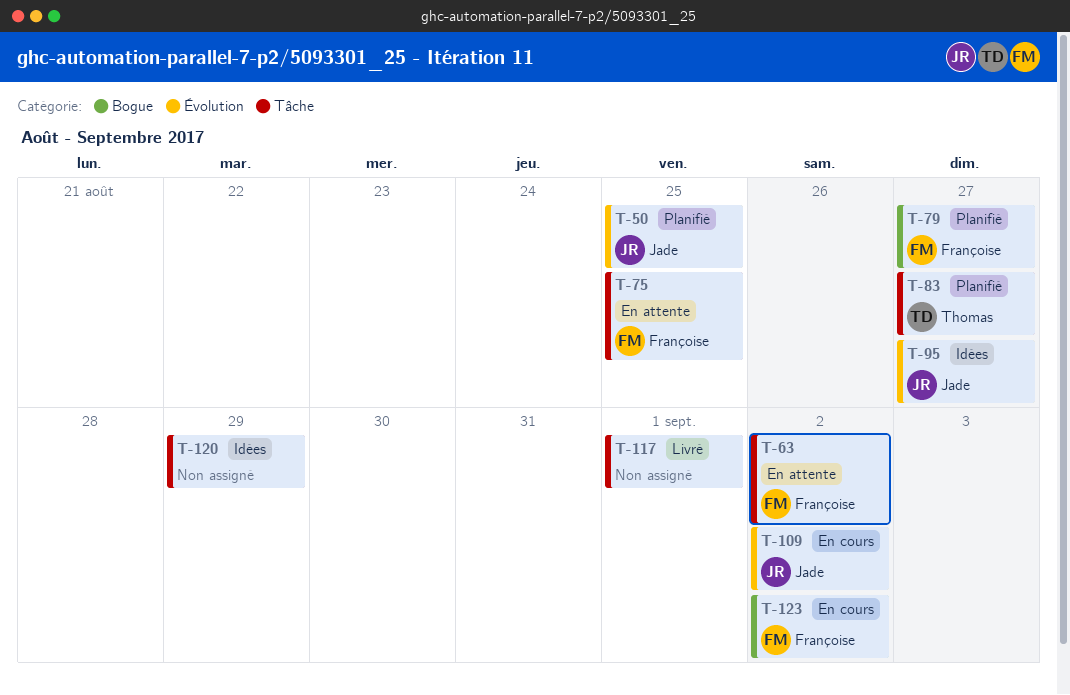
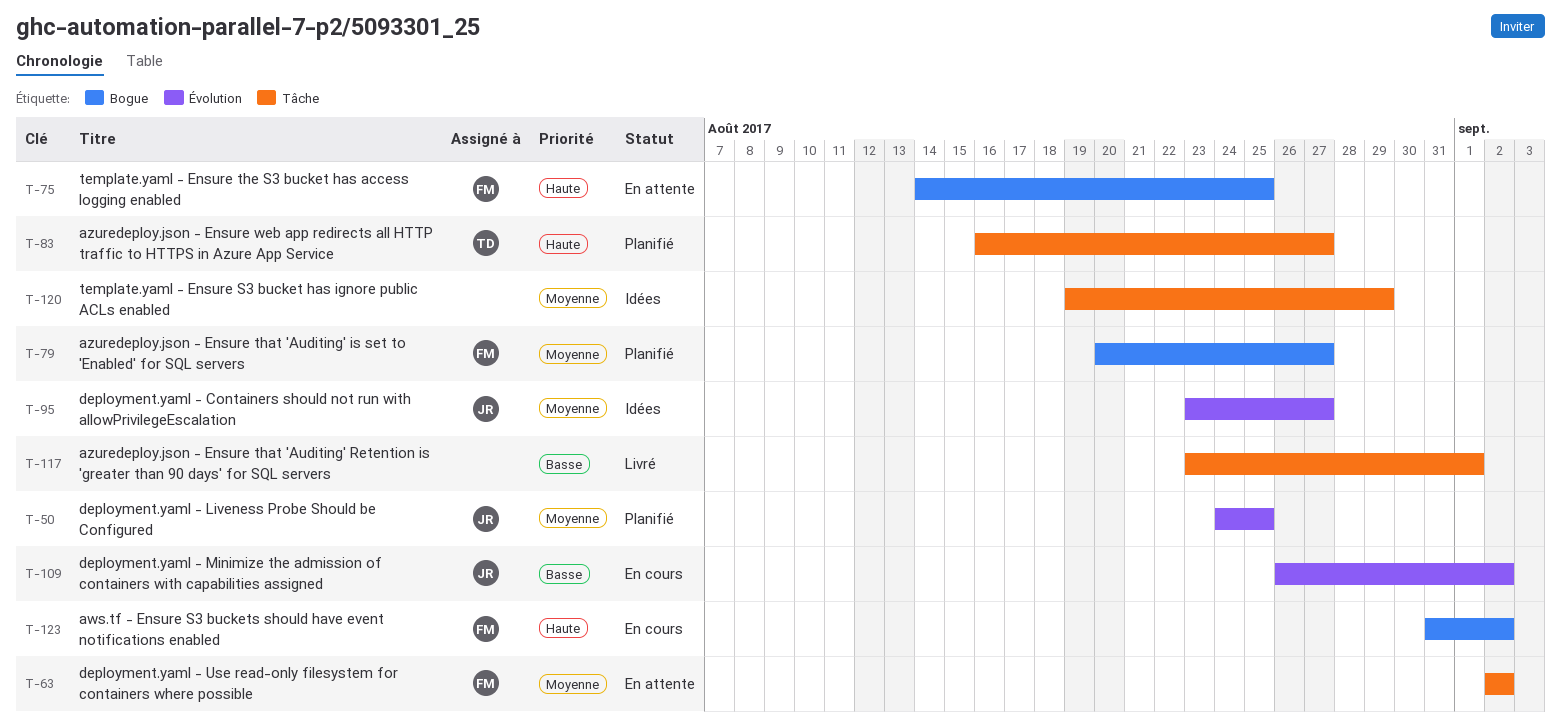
T-75, label: Tâche -> Bogue

